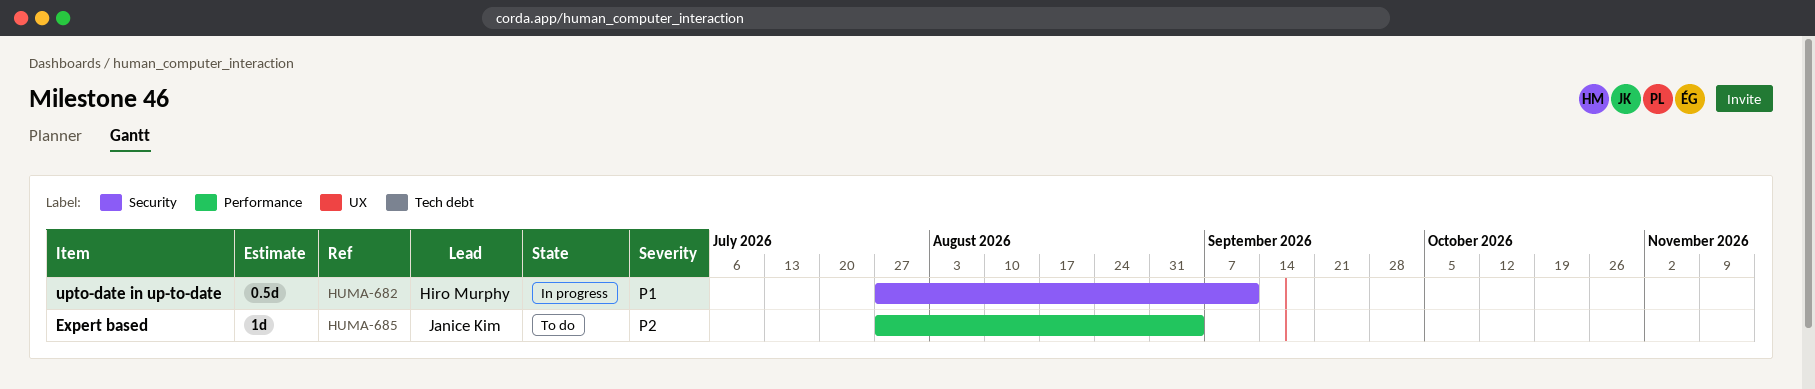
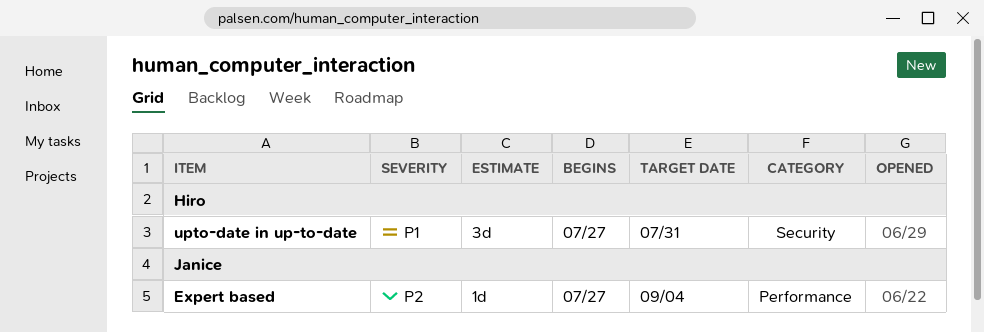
upto-date in up-to-date, estimate: 0.5d -> 3d
upto-date in up-to-date, due: Sep 11 -> Jul 31

